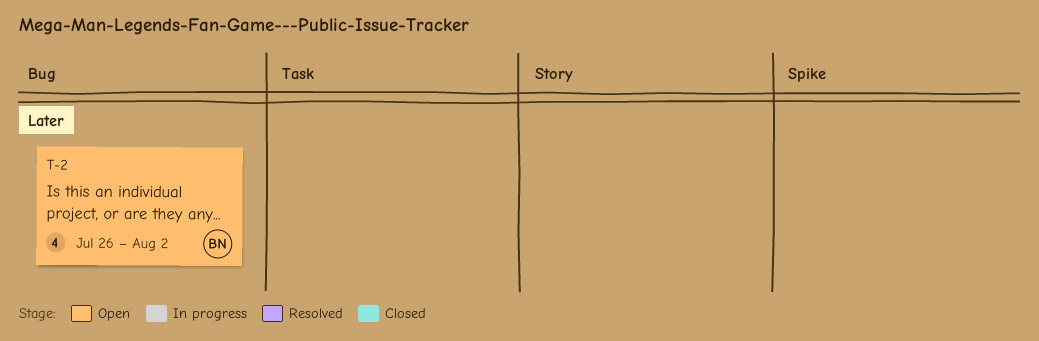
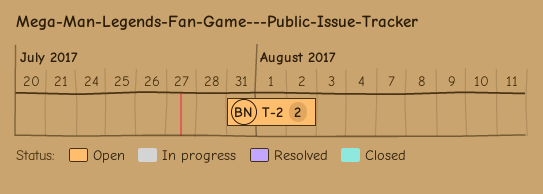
T-2, estimate: 4 -> 2
T-2, start: Jul 26 -> Jul 31

